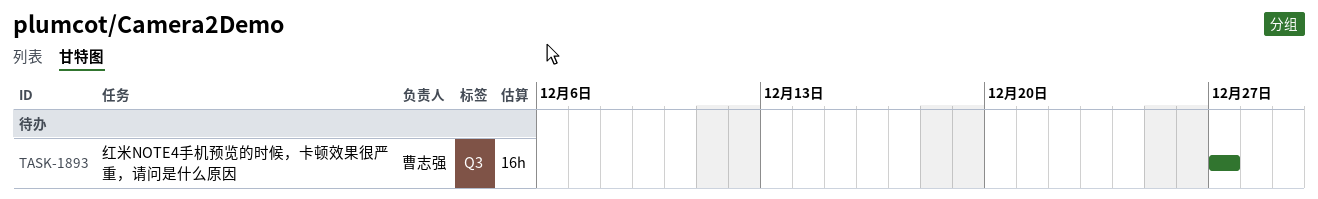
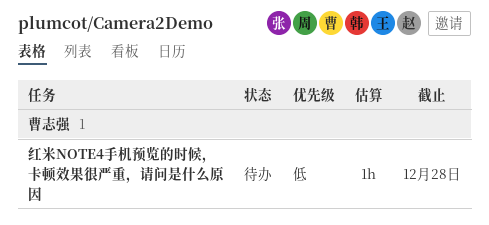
红米NOTE4手机预览的时候，卡顿效果很严重，请问是什么原因, estimate: 16h -> 1h
红米NOTE4手机预览的时候，卡顿效果很严重，请问是什么原因, due: Dec 27 -> Dec 28

